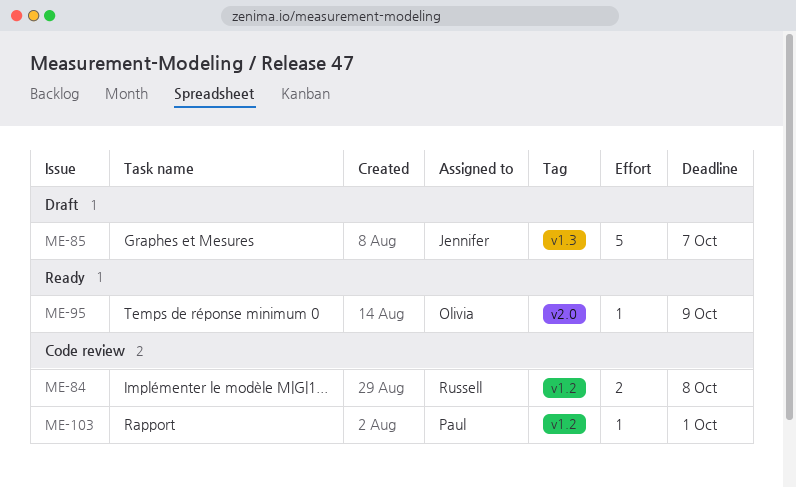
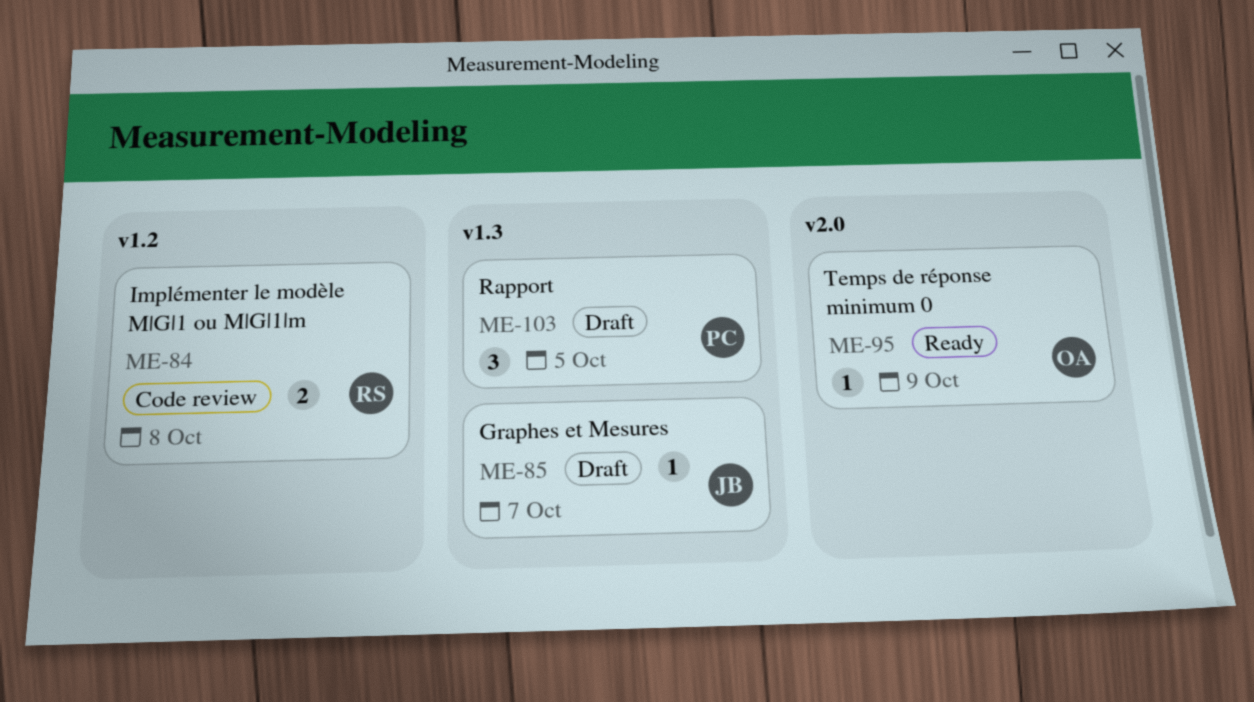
ME-85, estimate: 5 -> 1
ME-103, status: Code review -> Draft
ME-103, label: v1.2 -> v1.3
ME-103, estimate: 1 -> 3
ME-103, due: Oct 1 -> Oct 5

